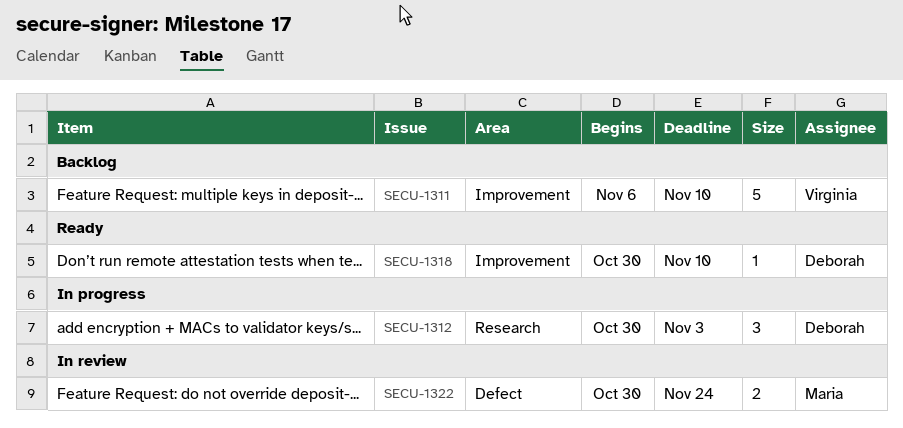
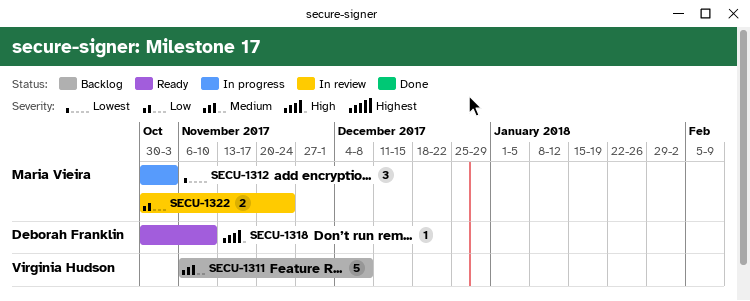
SECU-1311, due: Nov 10 -> Dec 8
SECU-1312, owner: Deborah Franklin -> Maria Vieira

